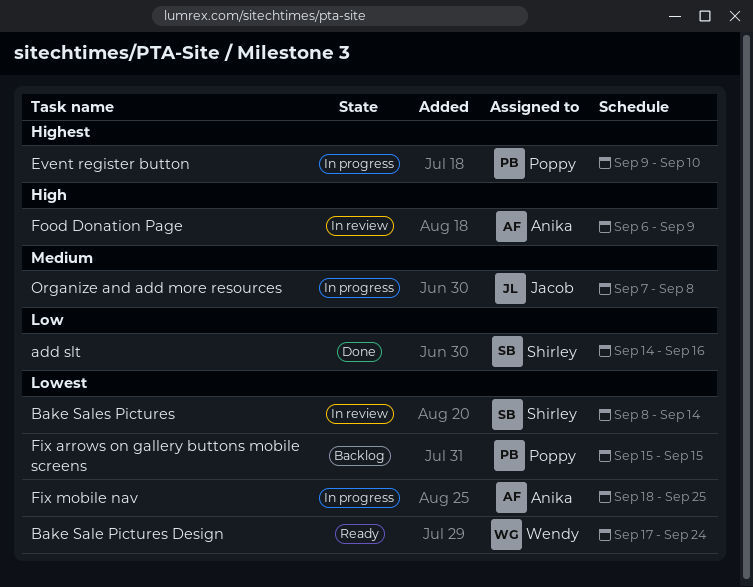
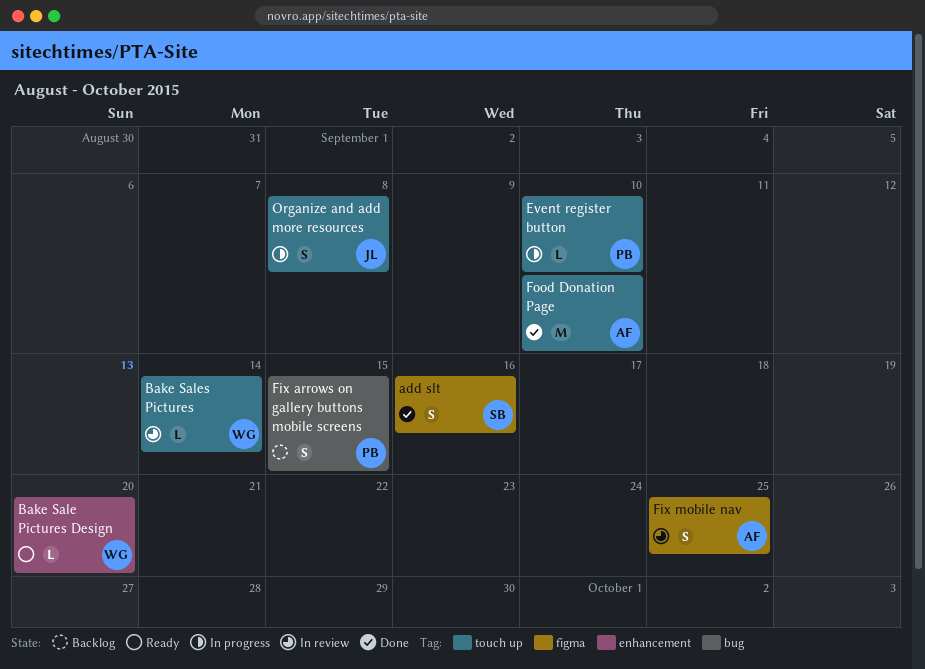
Bake Sale Pictures Design, due: Sep 24 -> Sep 20
Bake Sales Pictures, owner: Shirley -> Wendy
Fix mobile nav, status: In progress -> In review
Food Donation Page, status: In review -> Done
Food Donation Page, due: Sep 9 -> Sep 10

